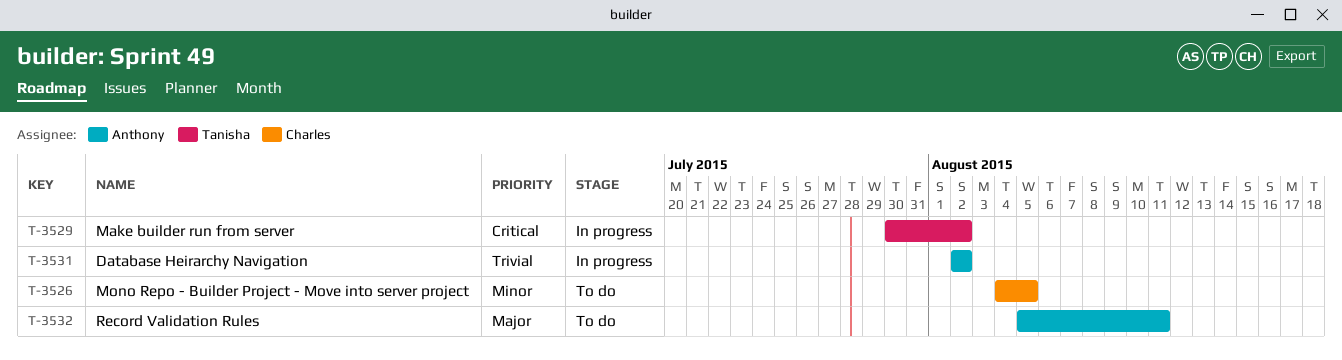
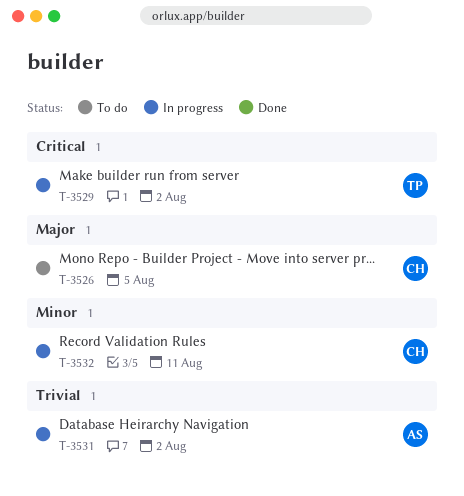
T-3526, priority: Minor -> Major
T-3532, status: To do -> In progress
T-3532, owner: Anthony -> Charles
T-3532, priority: Major -> Minor

